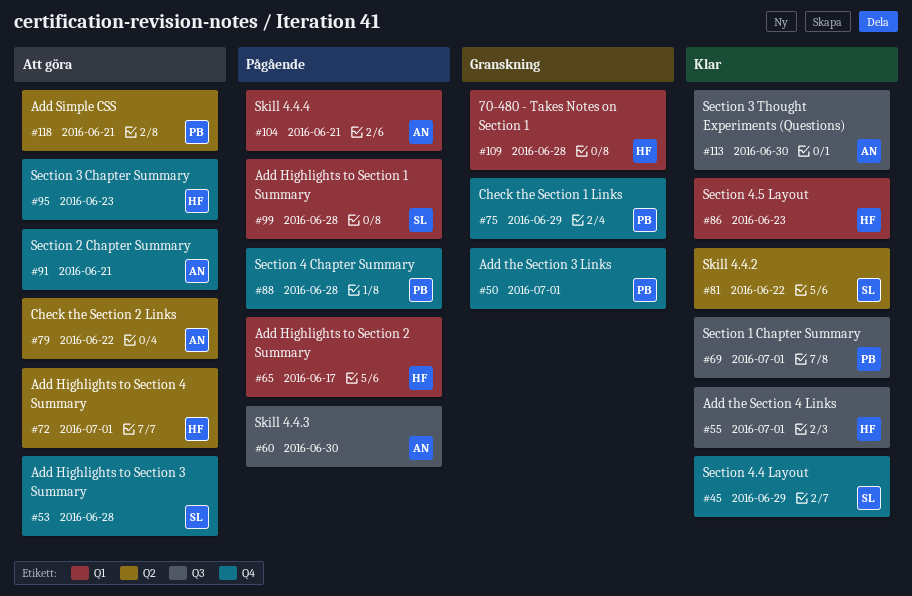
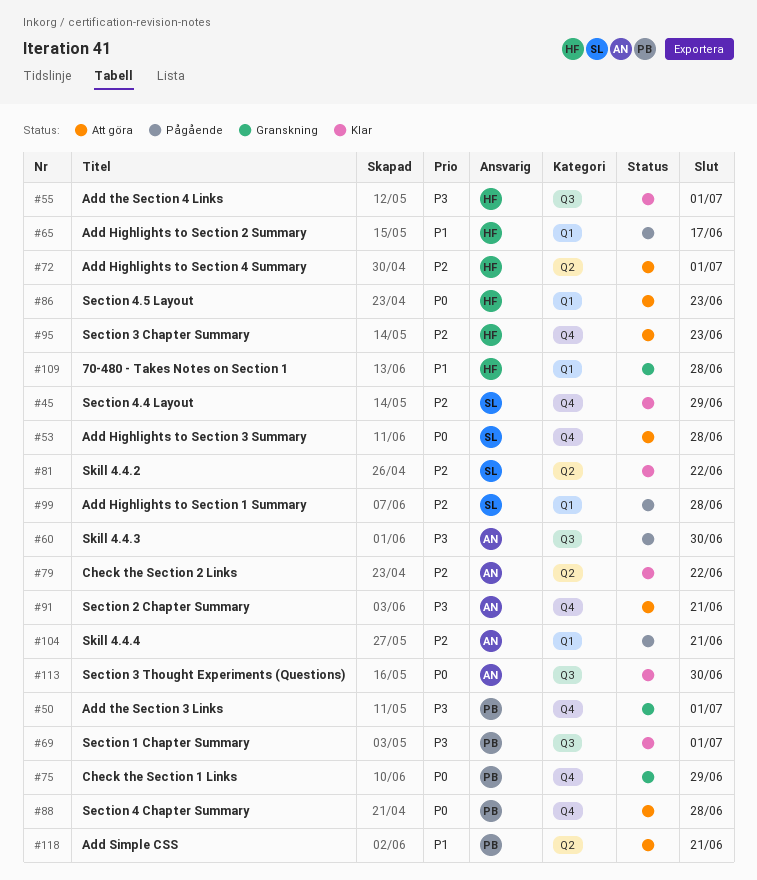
#79, status: Att göra -> Klar
#86, status: Klar -> Att göra
#88, status: Pågående -> Att göra

